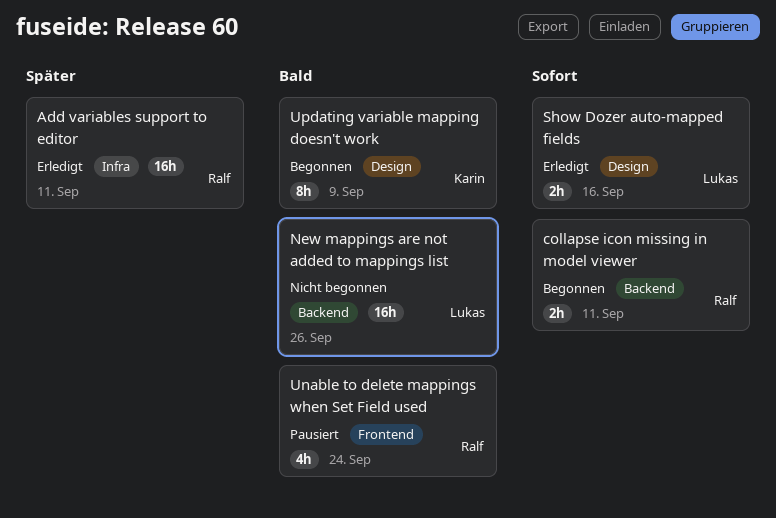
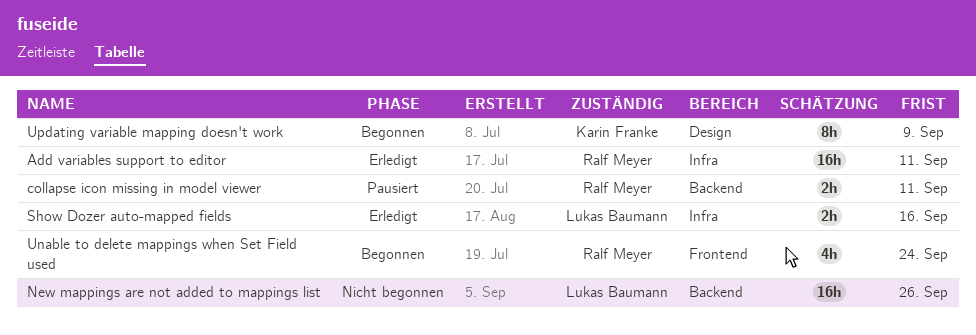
collapse icon missing in model viewer, status: Begonnen -> Pausiert
Show Dozer auto-mapped fields, label: Design -> Infra
Unable to delete mappings when Set Field used, status: Pausiert -> Begonnen

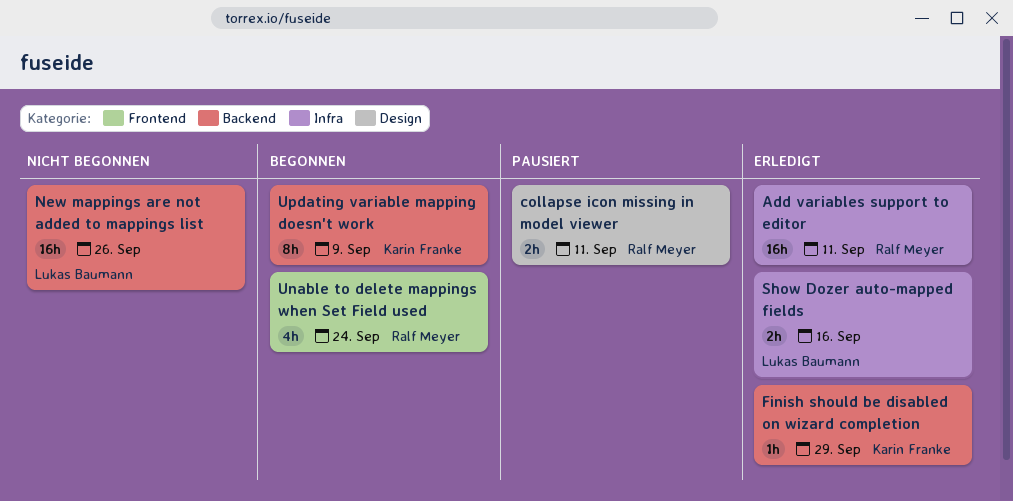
collapse icon missing in model viewer, label: Backend -> Design
Finish should be disabled on wizard completion: none -> present
Updating variable mapping doesn't work, label: Design -> Backend

